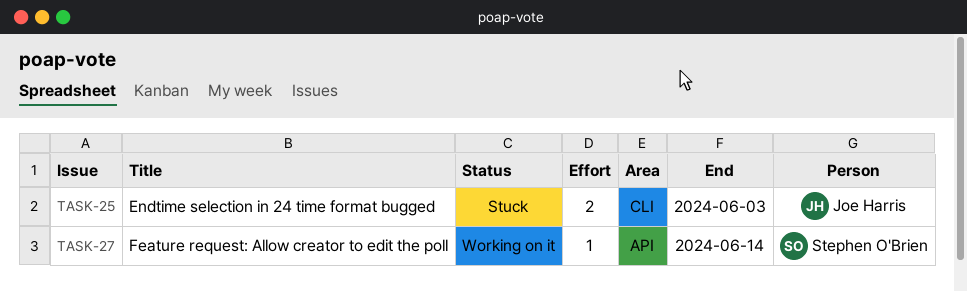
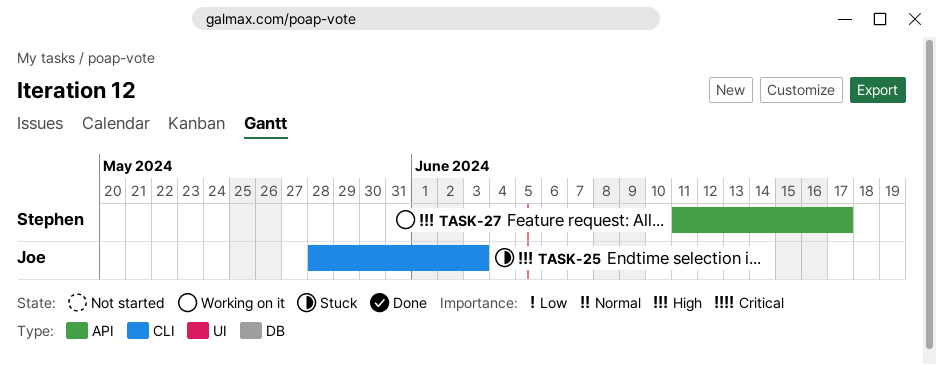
TASK-27, due: Jun 14 -> Jun 17

